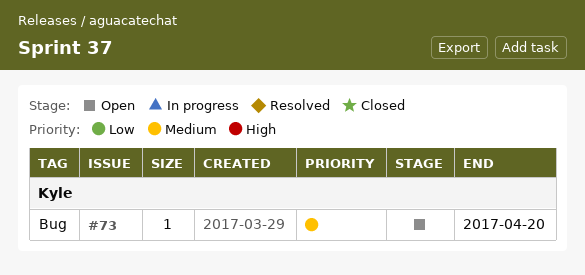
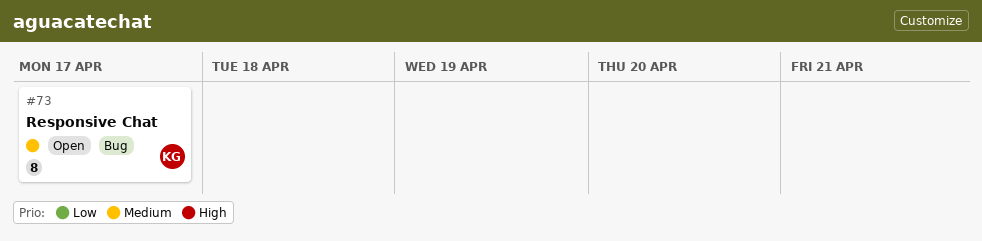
#73, estimate: 1 -> 8
#73, due: Apr 20 -> Apr 17

